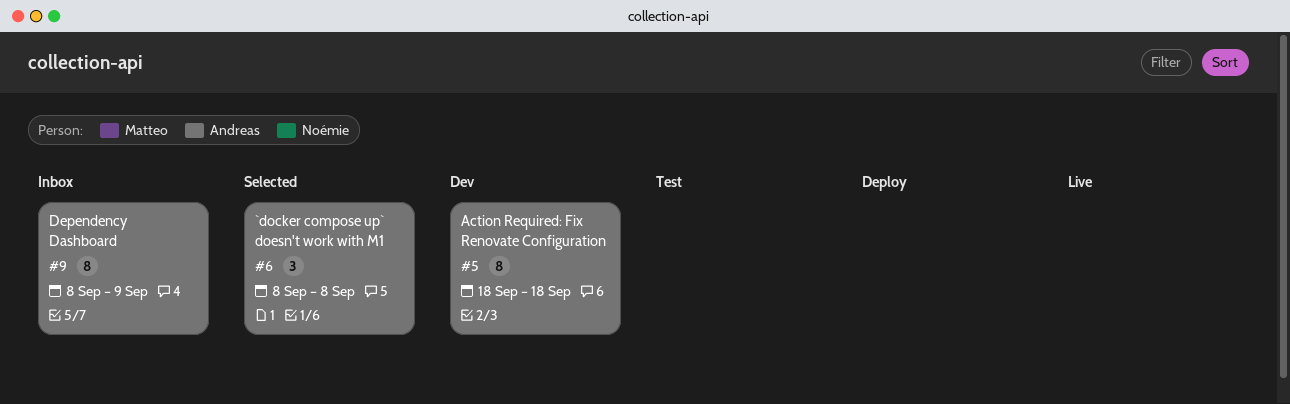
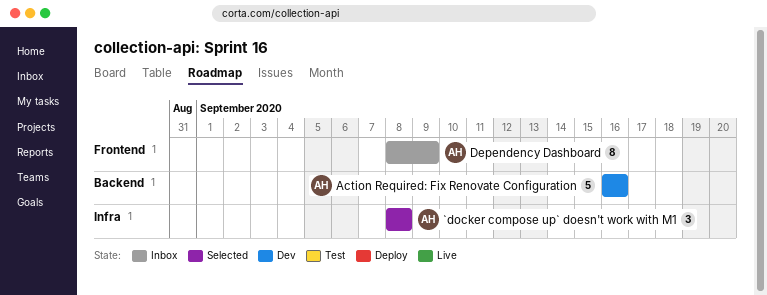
Action Required: Fix Renovate Configuration, estimate: 8 -> 5
Action Required: Fix Renovate Configuration, start: Sep 18 -> Sep 16
Action Required: Fix Renovate Configuration, due: Sep 18 -> Sep 16

